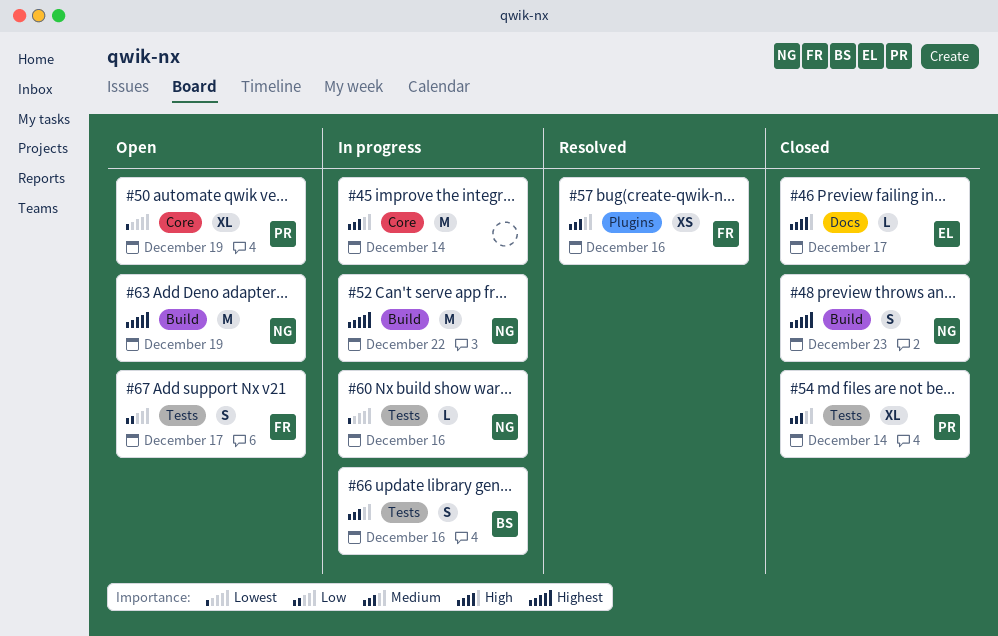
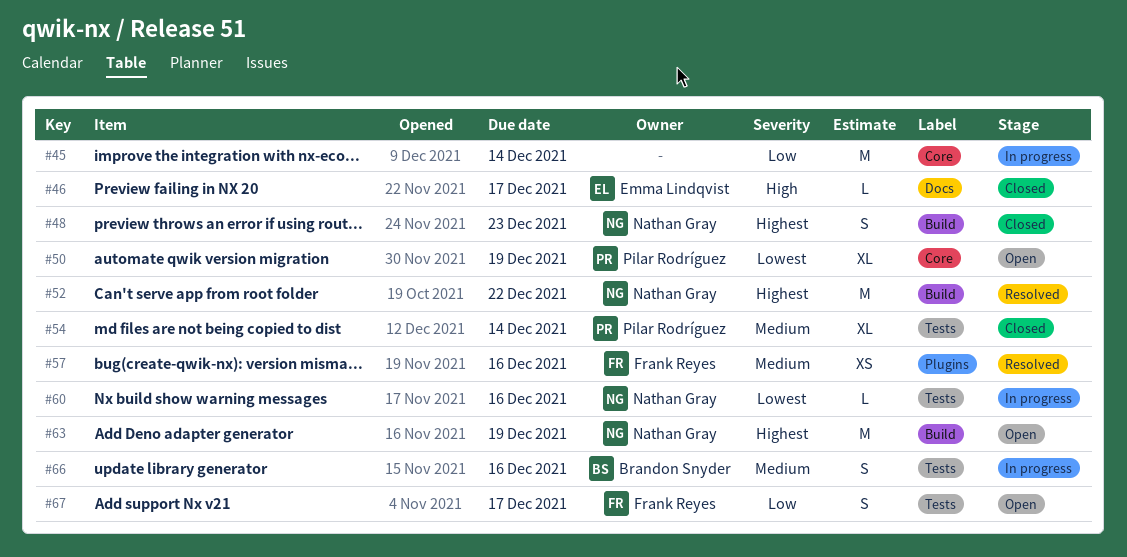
#45, priority: Medium -> Low
#52, status: In progress -> Resolved

